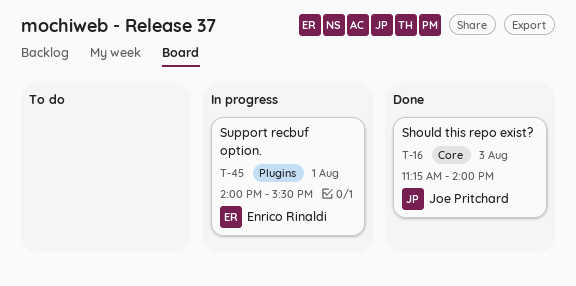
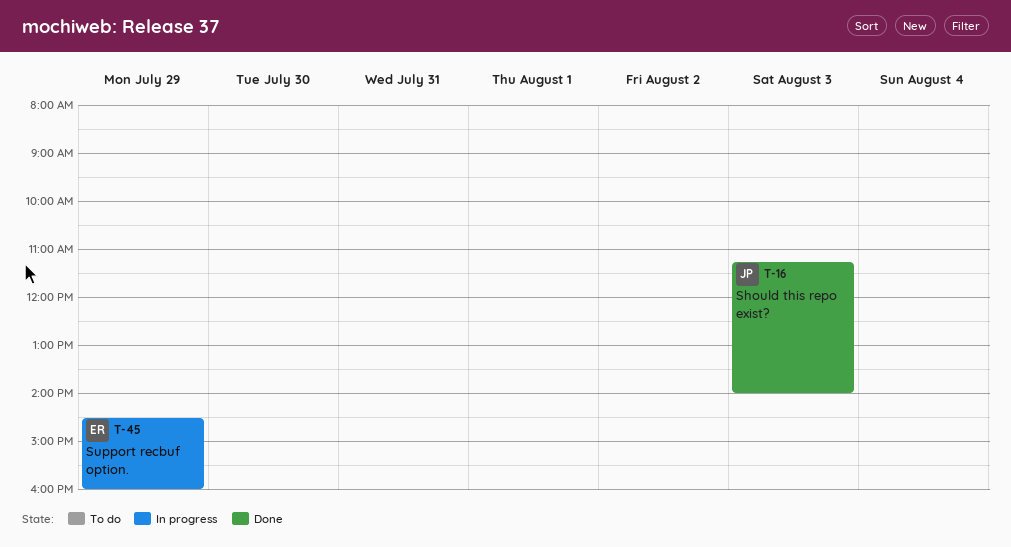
T-45, day: Aug 1 -> Jul 29
T-45, begins: 14:00 -> 14:30
T-45, ends: 15:30 -> 16:00

